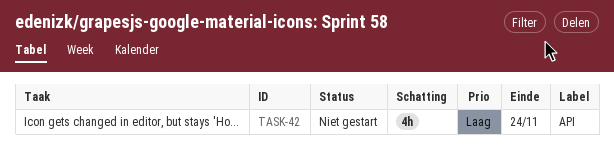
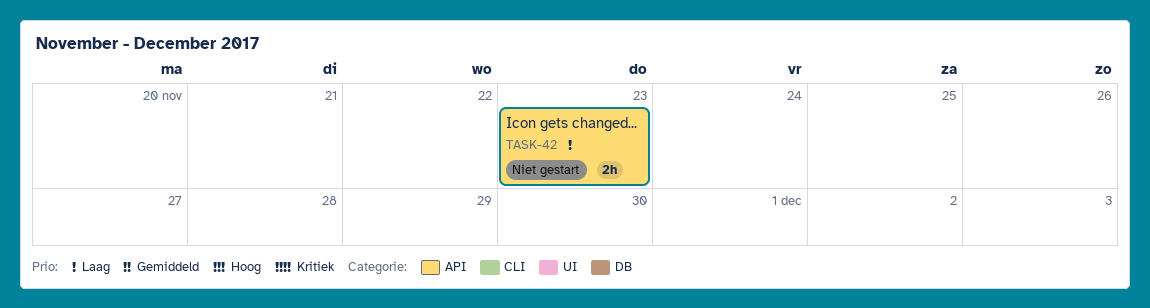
TASK-42, estimate: 4h -> 2h
TASK-42, due: Nov 24 -> Nov 23

